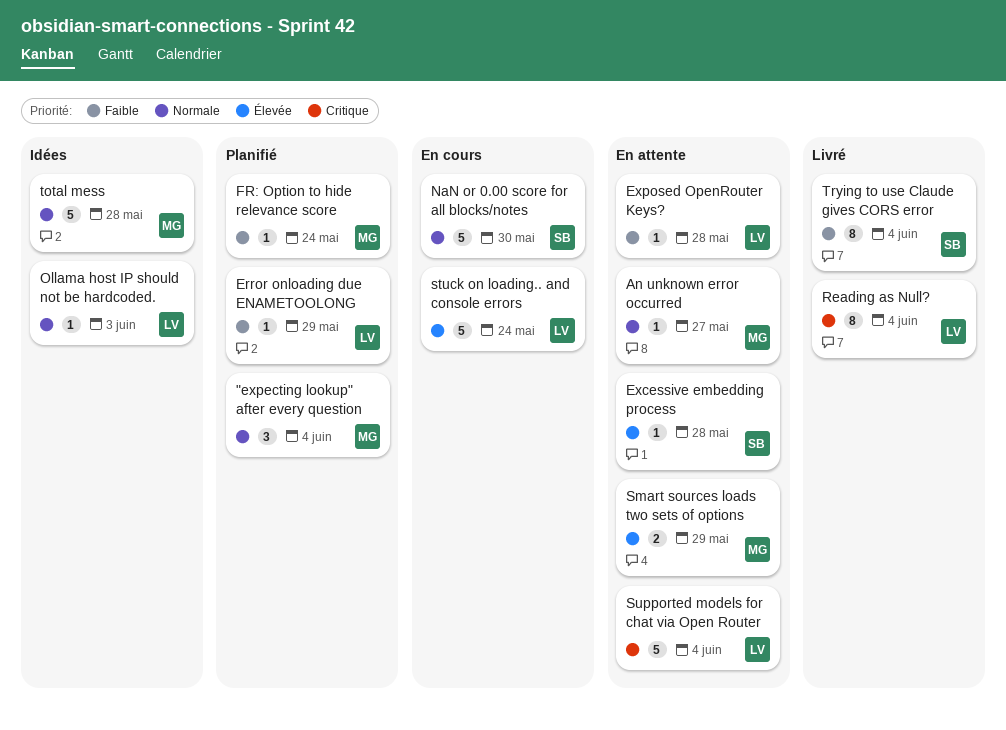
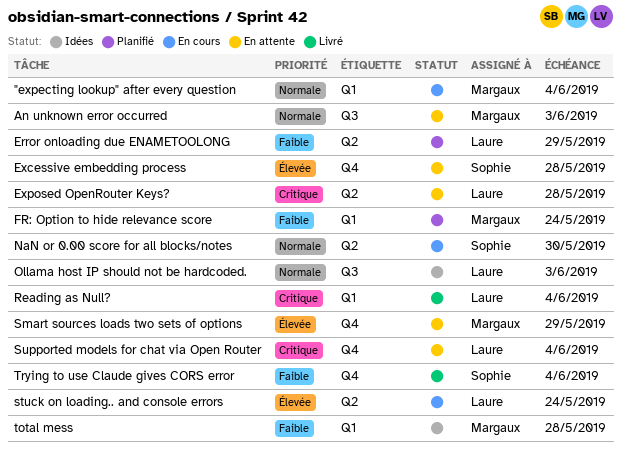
"expecting lookup" after every question, status: Planifié -> En cours
An unknown error occurred, due: May 27 -> Jun 3
Exposed OpenRouter Keys?, priority: Faible -> Critique
total mess, priority: Normale -> Faible

